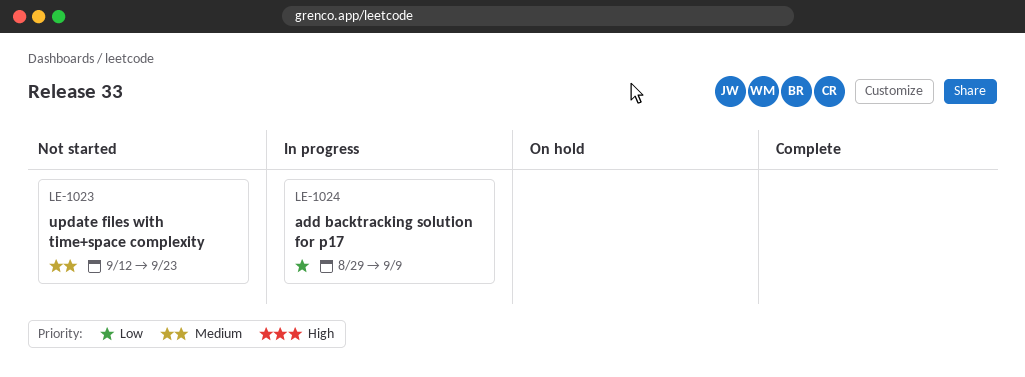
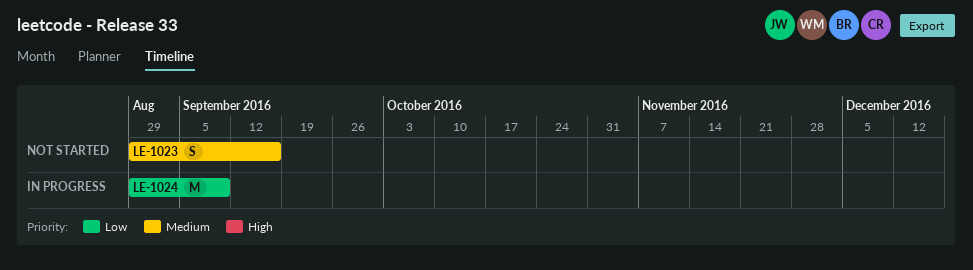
LE-1023, start: Sep 12 -> Aug 29
LE-1023, due: Sep 23 -> Sep 16

